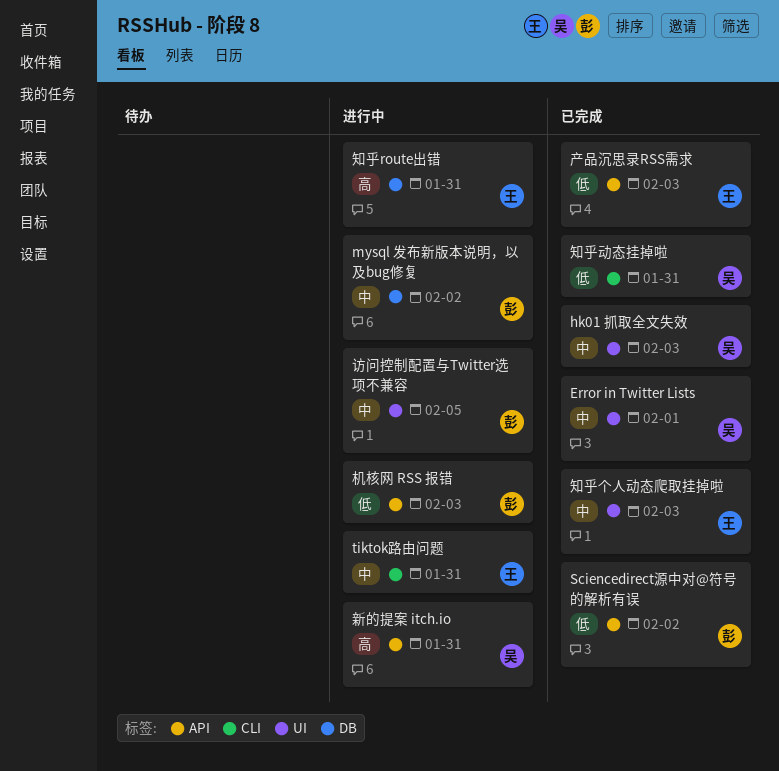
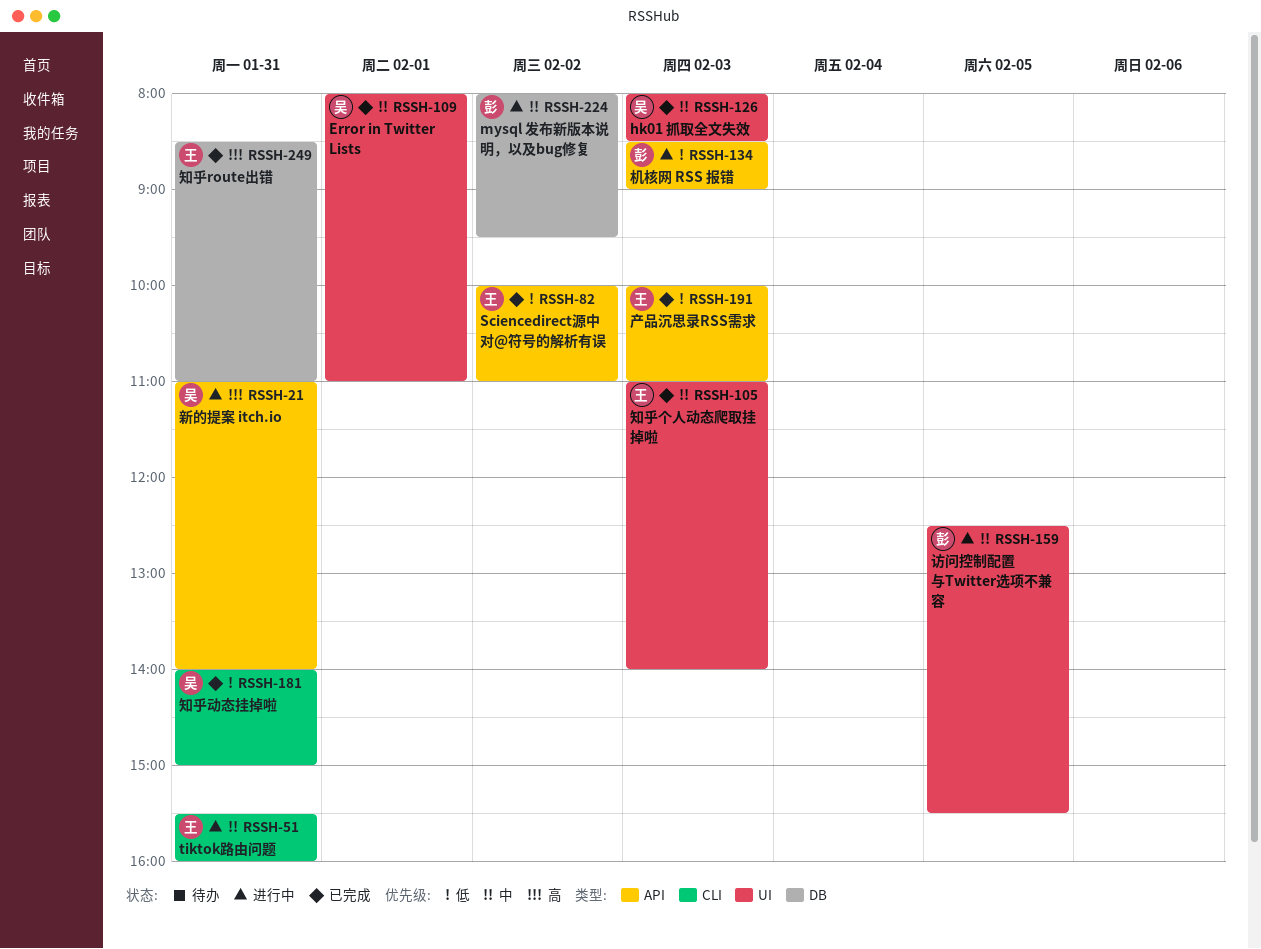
Sciencedirect源中对@符号的解析有误, owner: 彭 -> 王
知乎route出错, status: 进行中 -> 已完成

